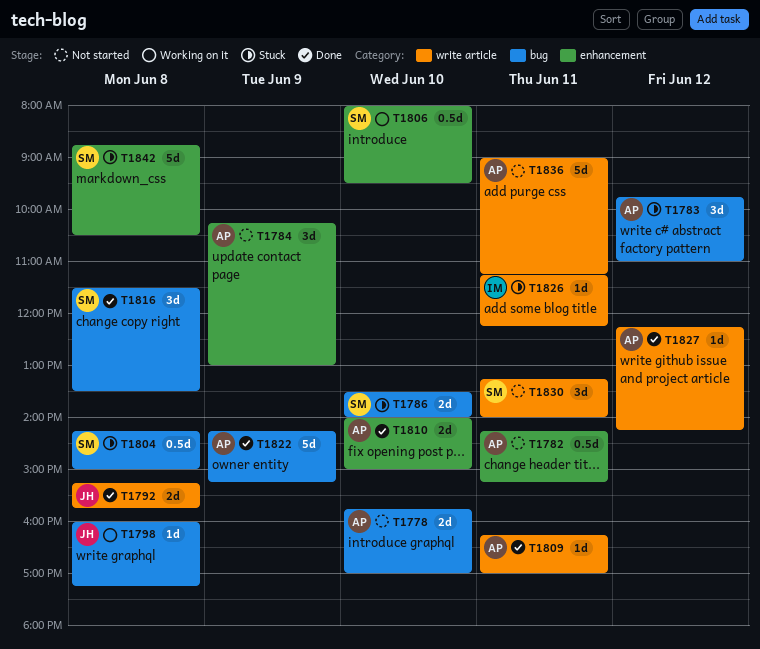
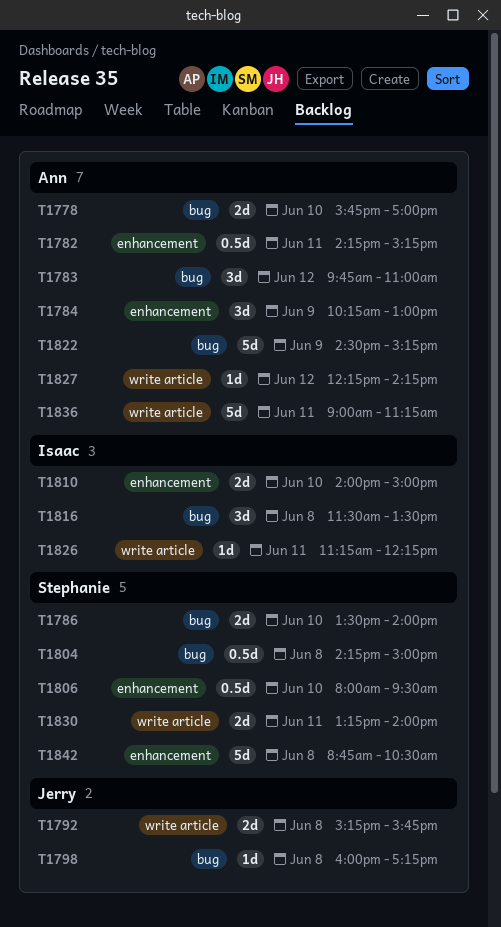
T1809: present -> none
T1810, owner: Ann -> Isaac
T1816, owner: Stephanie -> Isaac
T1822, begins: 14:15 -> 14:30
T1830, estimate: 3d -> 2d

